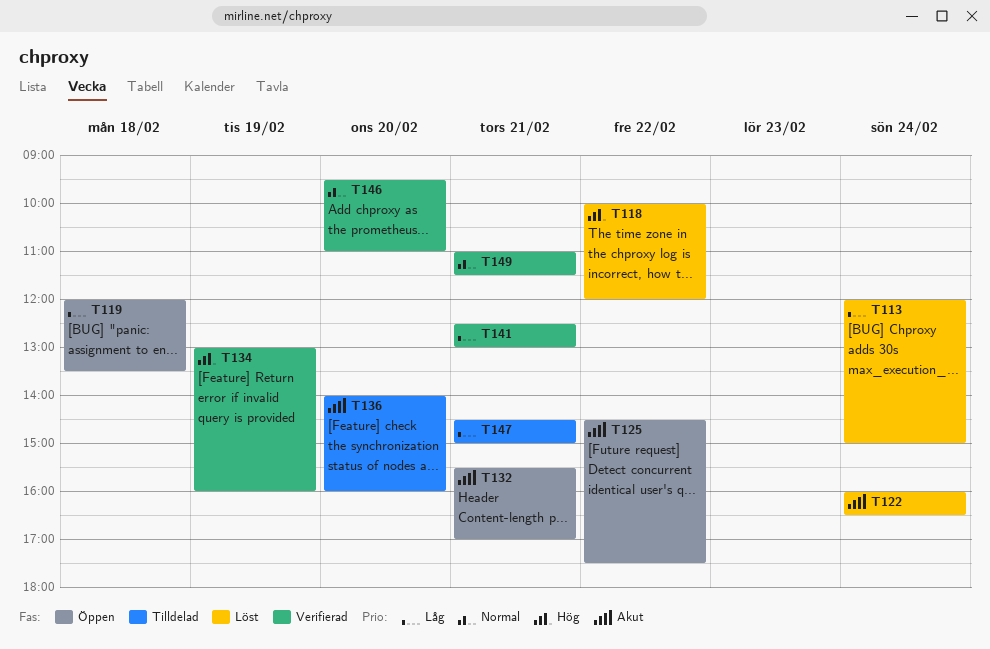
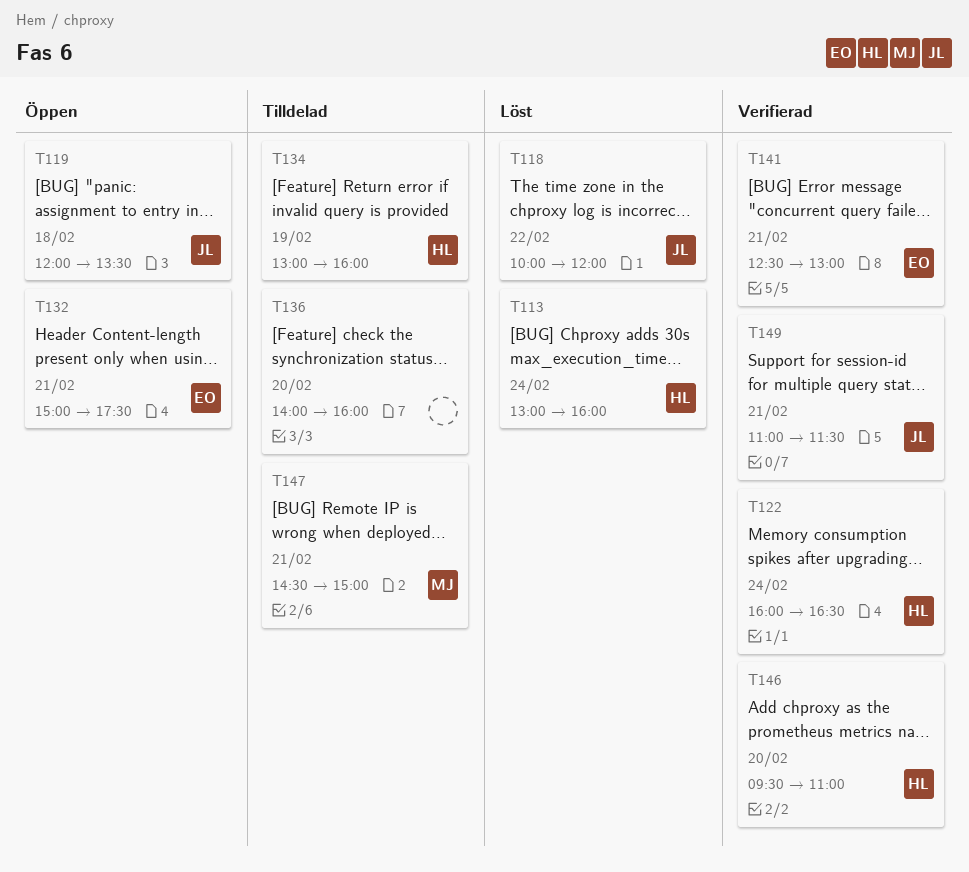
T113, begins: 12:00 -> 13:00
T113, ends: 15:00 -> 16:00
T122, status: Löst -> Verifierad
T125: present -> none
T132, begins: 15:30 -> 15:00
T132, ends: 17:00 -> 17:30
T134, status: Verifierad -> Tilldelad

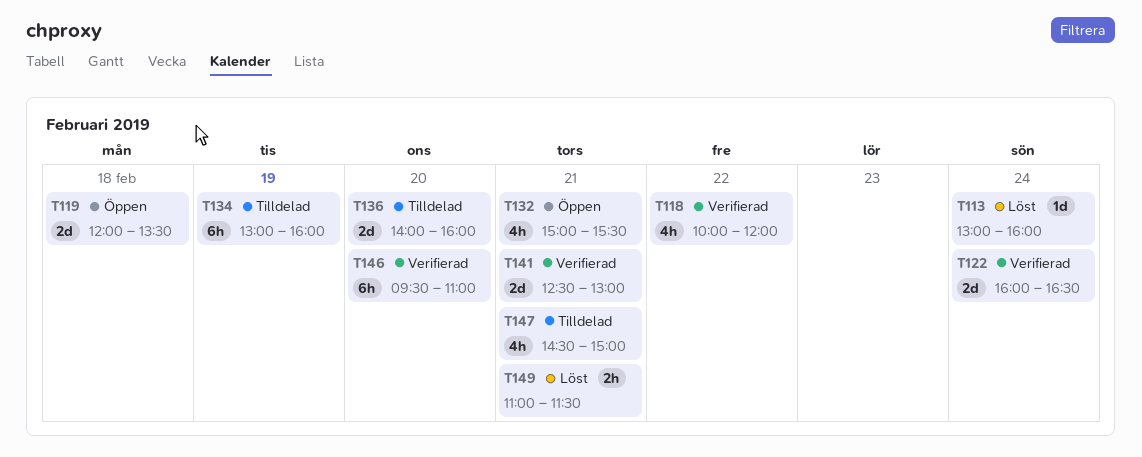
T118, status: Löst -> Verifierad
T132, ends: 17:30 -> 15:30
T149, status: Verifierad -> Löst

